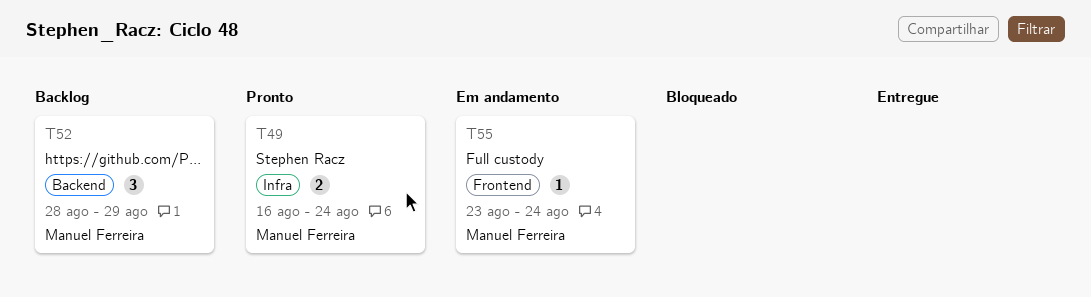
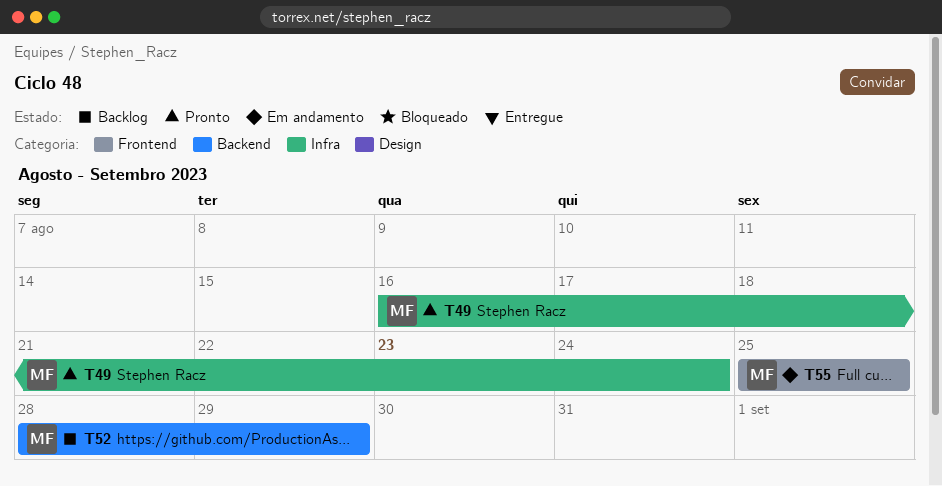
T55, start: Aug 23 -> Aug 25
T55, due: Aug 24 -> Aug 25

